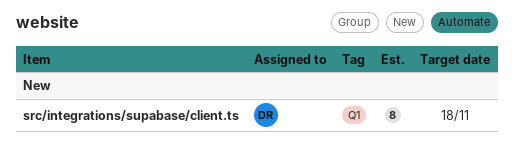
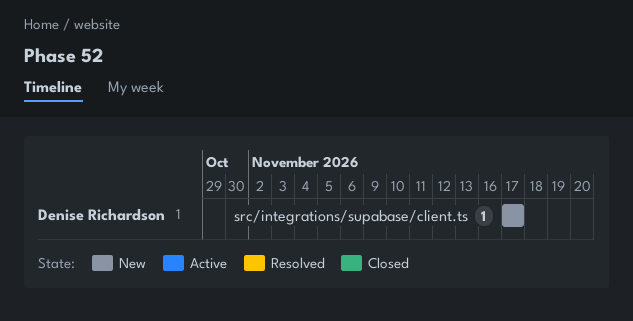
src/integrations/supabase/client.ts, estimate: 8 -> 1
src/integrations/supabase/client.ts, due: Nov 18 -> Nov 17

